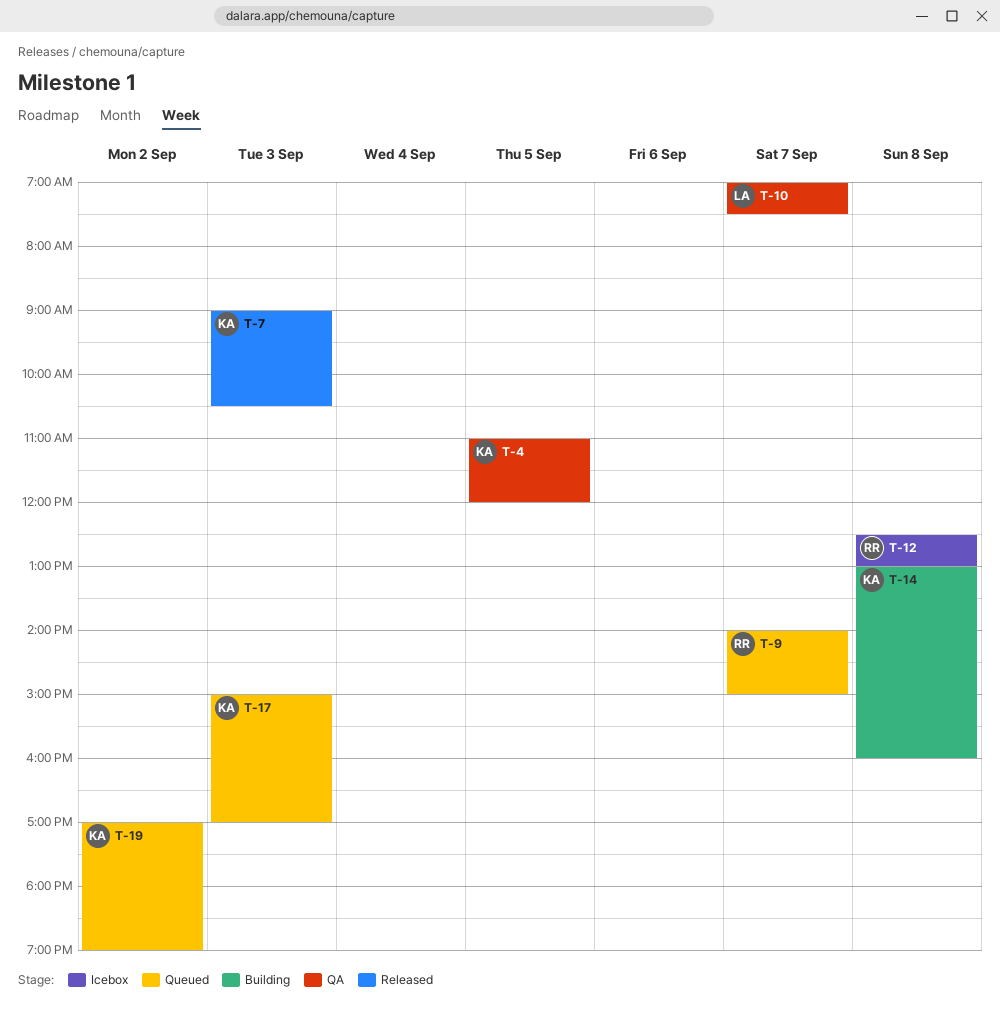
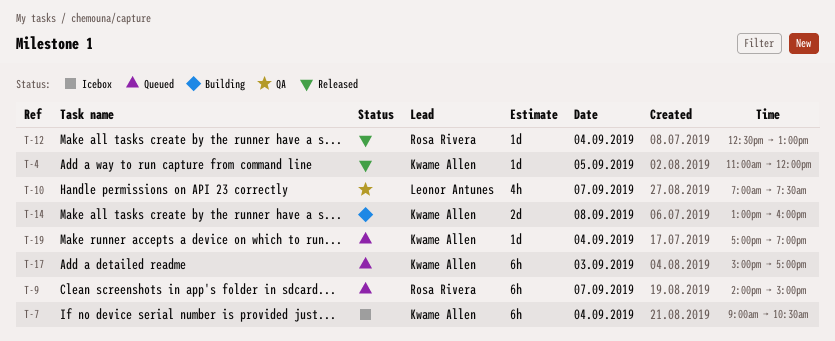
T-4, status: QA -> Released
T-7, status: Released -> Icebox
T-7, day: Sep 3 -> Sep 4
T-12, status: Icebox -> Released
T-12, day: Sep 8 -> Sep 4
T-19, day: Sep 2 -> Sep 4

